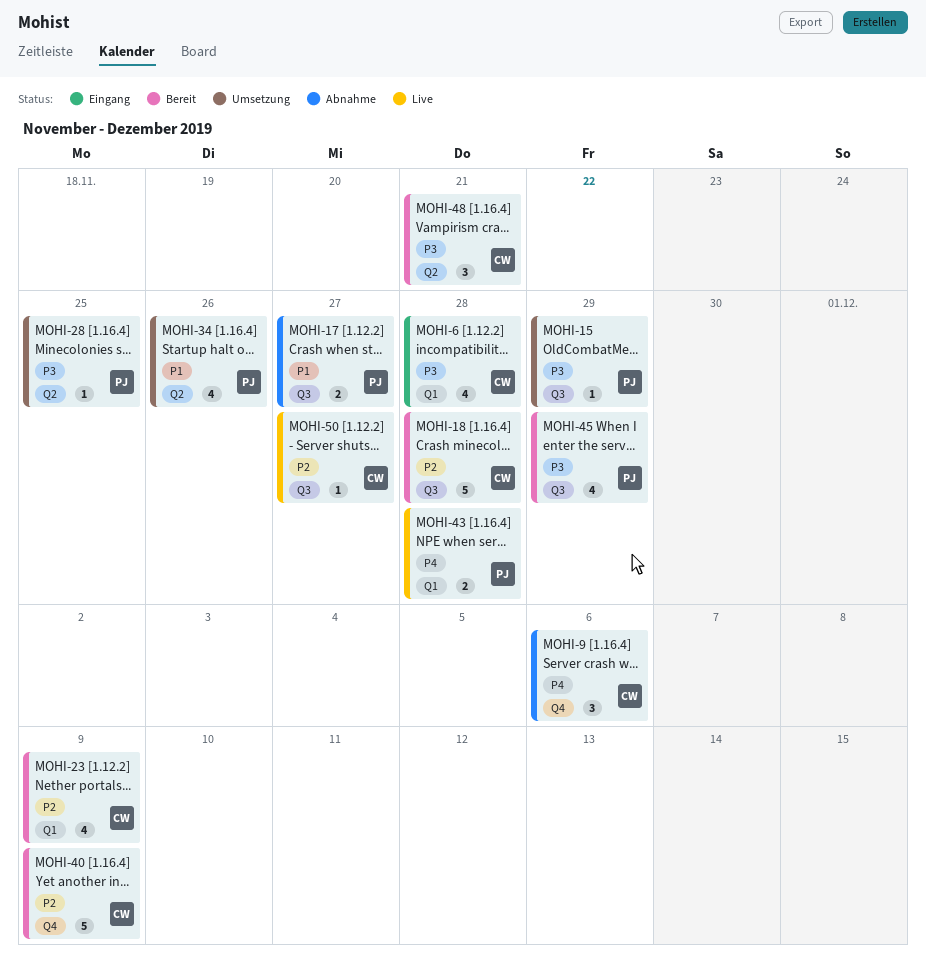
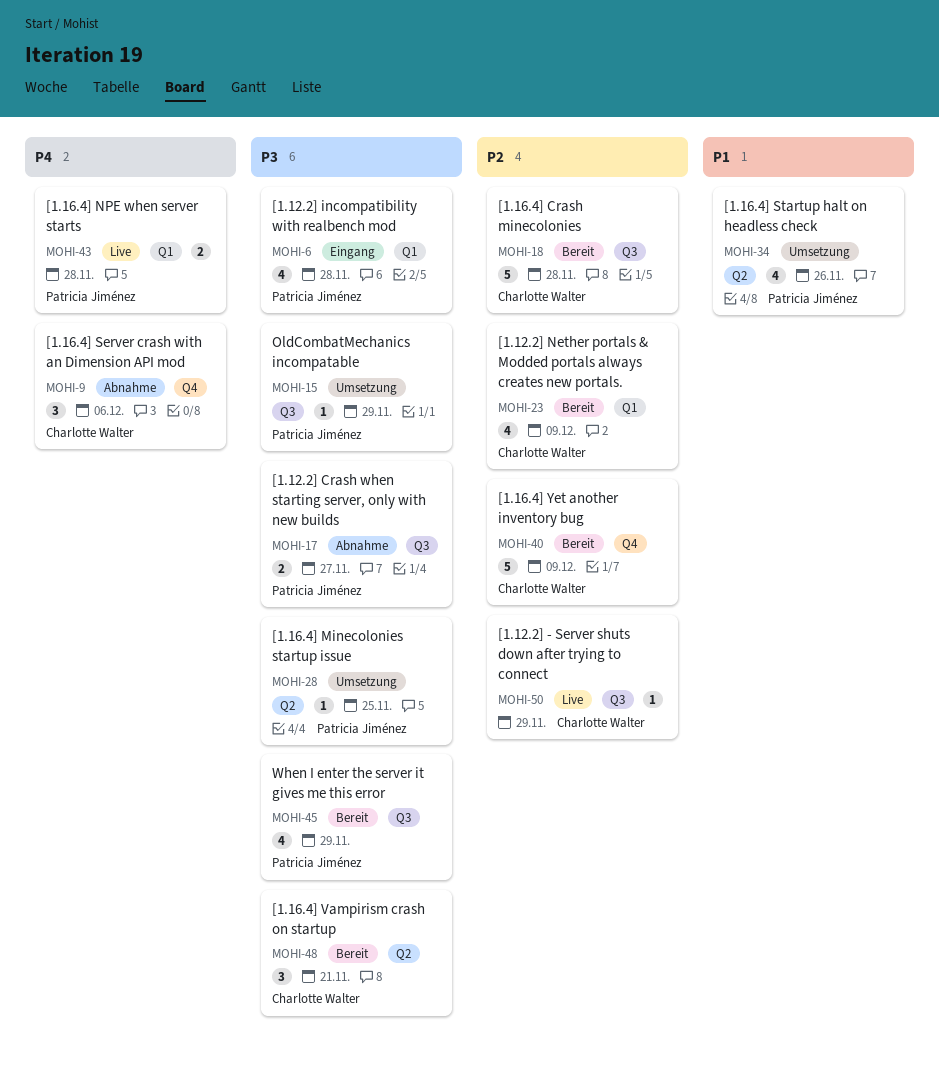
MOHI-6, owner: Charlotte Walter -> Patricia Jiménez
MOHI-17, priority: P1 -> P3
MOHI-50, due: Nov 27 -> Nov 29

